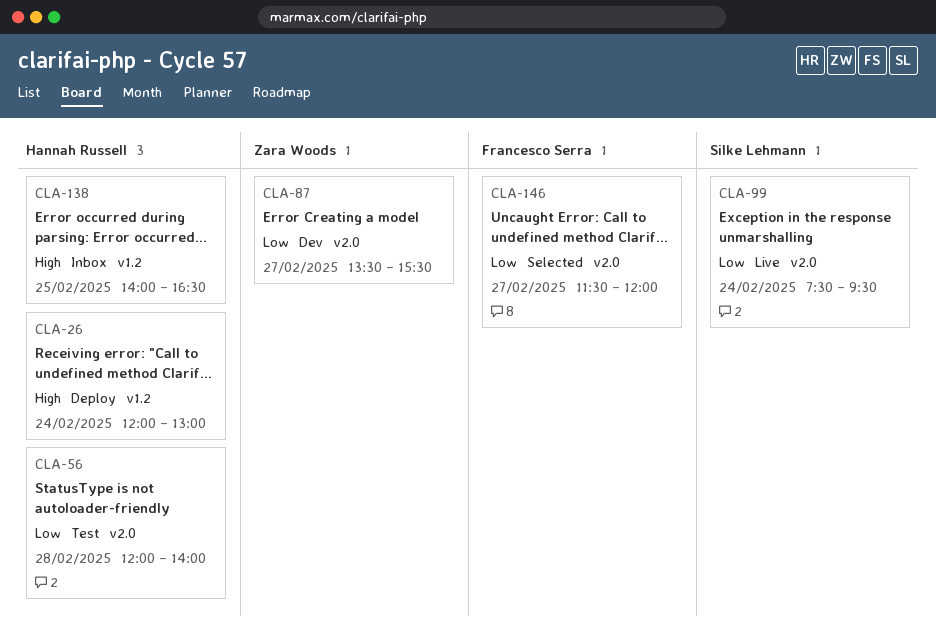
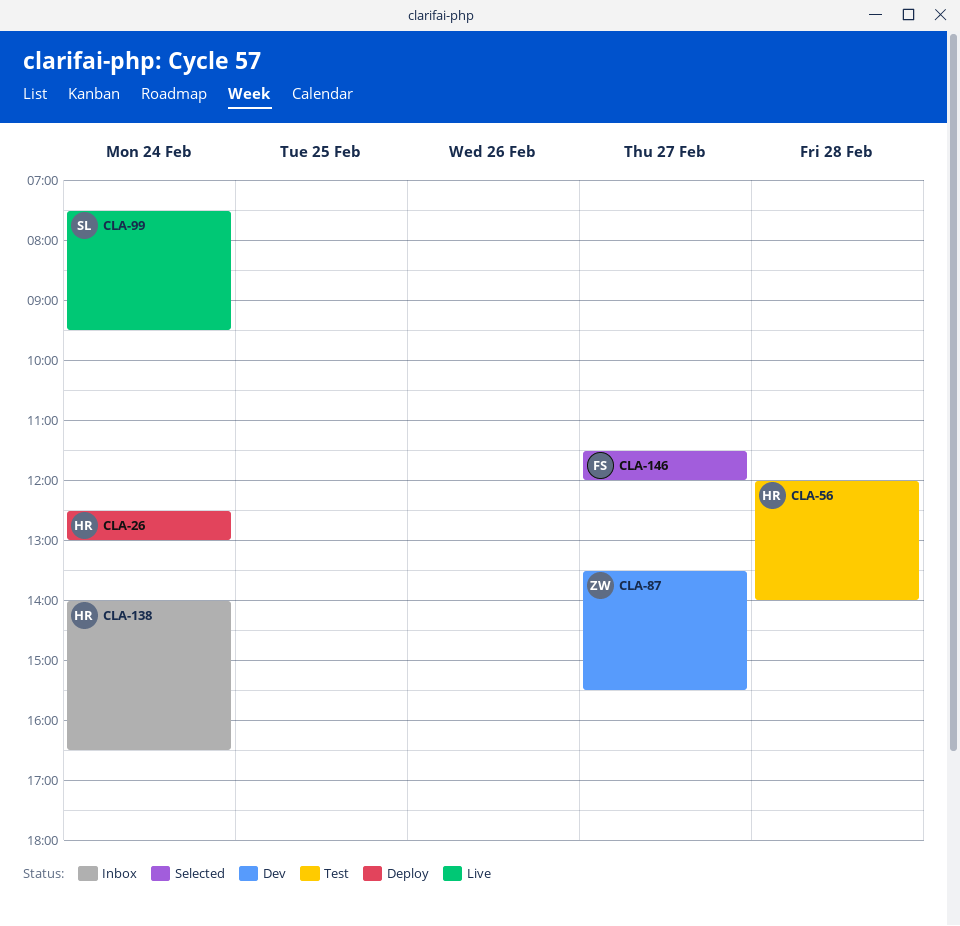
CLA-26, begins: 12:00 -> 12:30
CLA-138, day: Feb 25 -> Feb 24

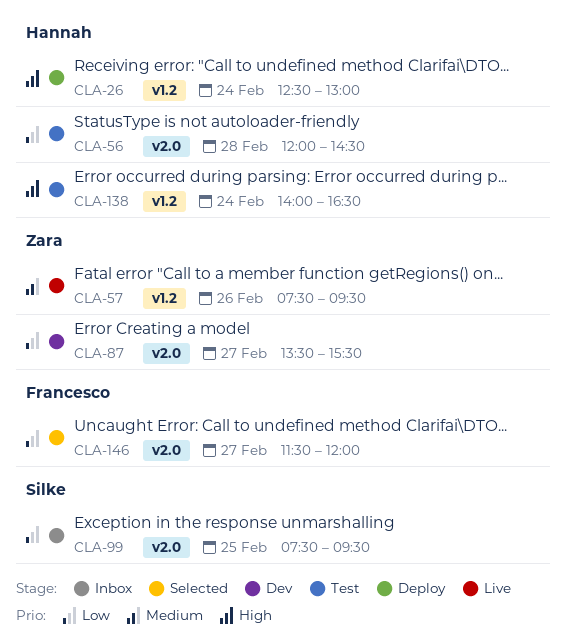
CLA-56, ends: 14:00 -> 14:30
CLA-57: none -> present
CLA-99, status: Live -> Inbox
CLA-99, day: Feb 24 -> Feb 25
CLA-138, status: Inbox -> Test

